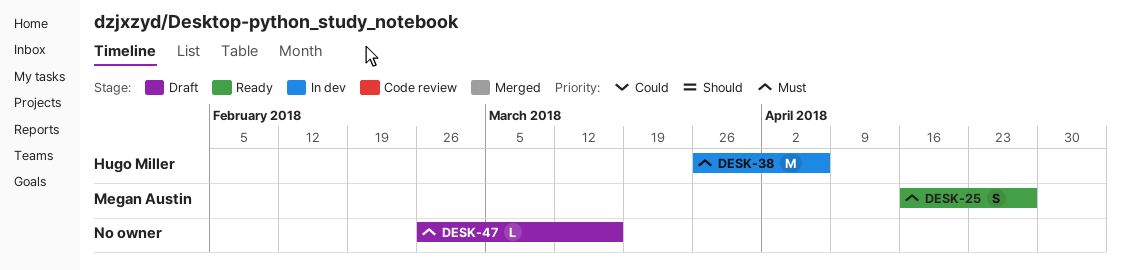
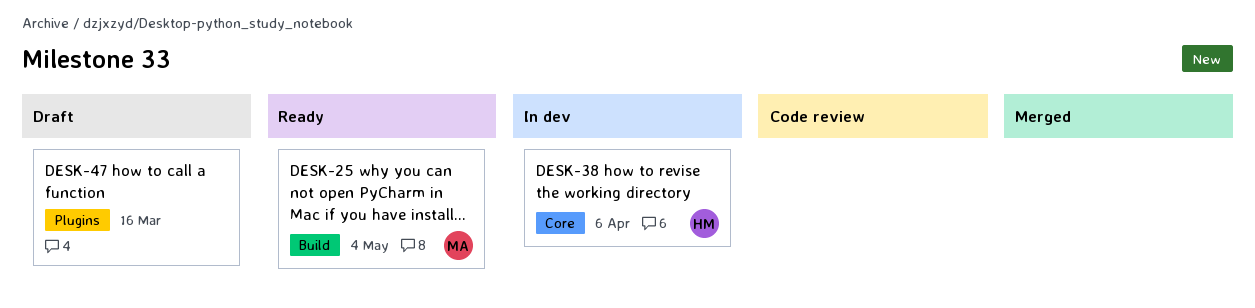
DESK-25, due: Apr 27 -> May 4

